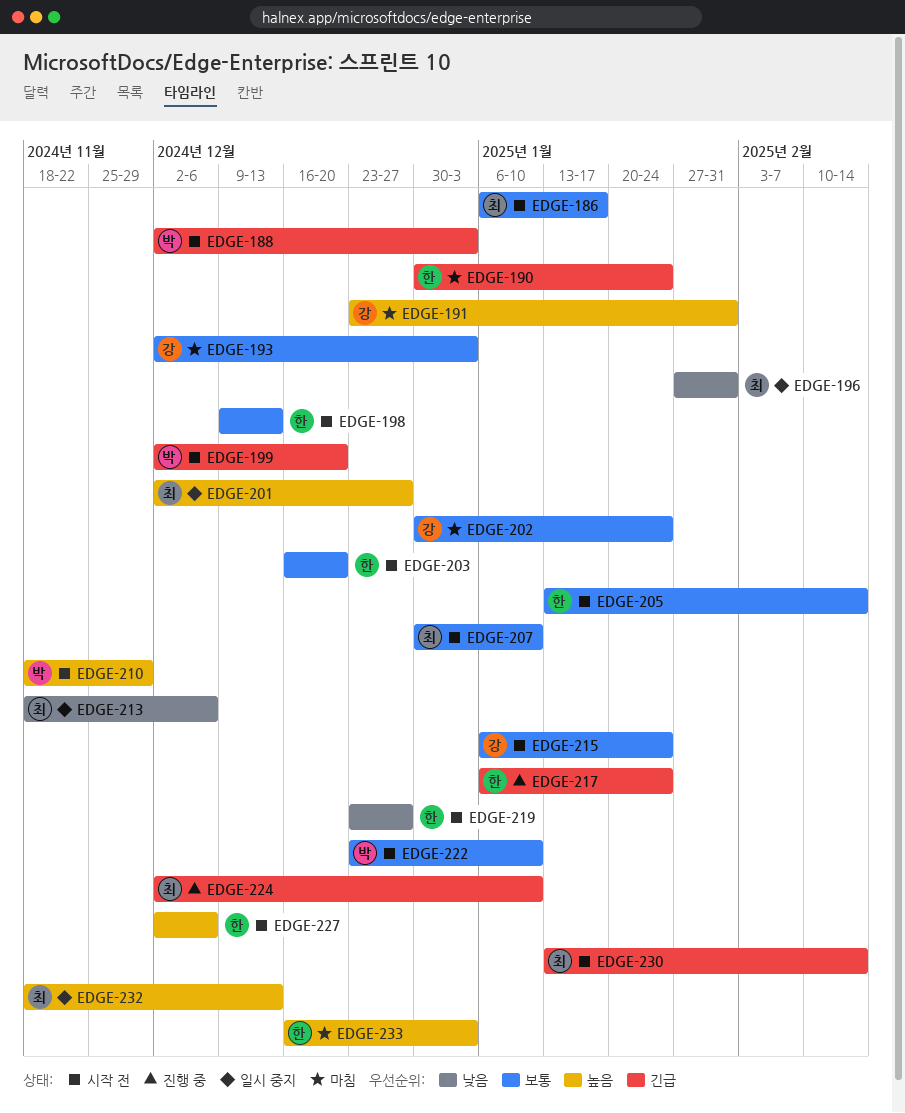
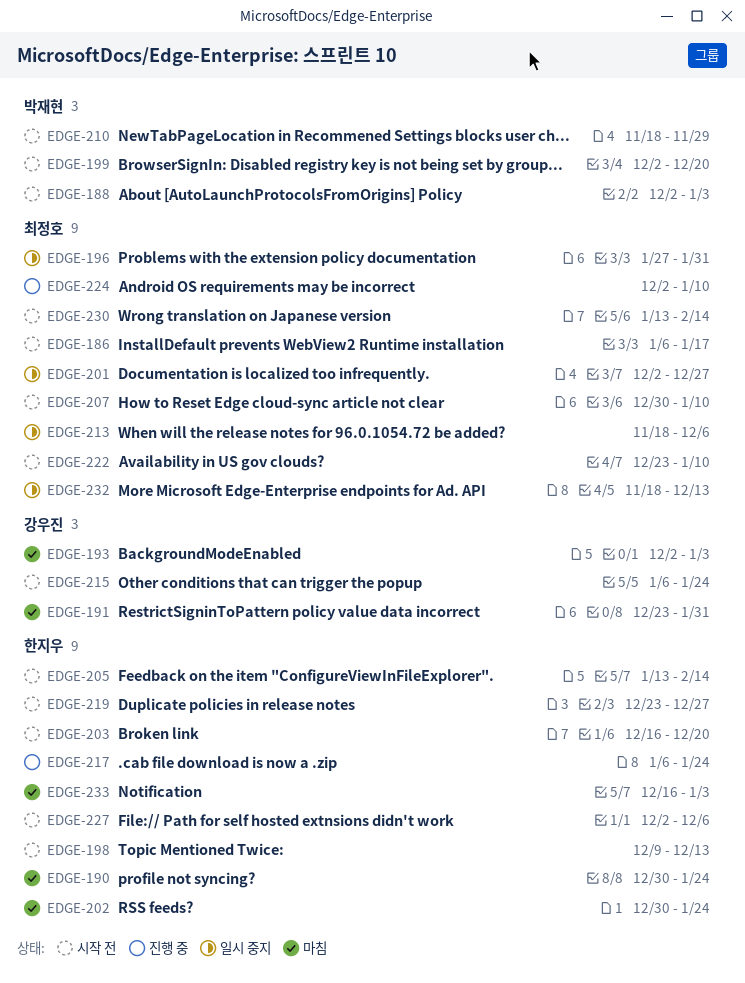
EDGE-202, owner: 강우진 -> 한지우
EDGE-222, owner: 박재현 -> 최정호

